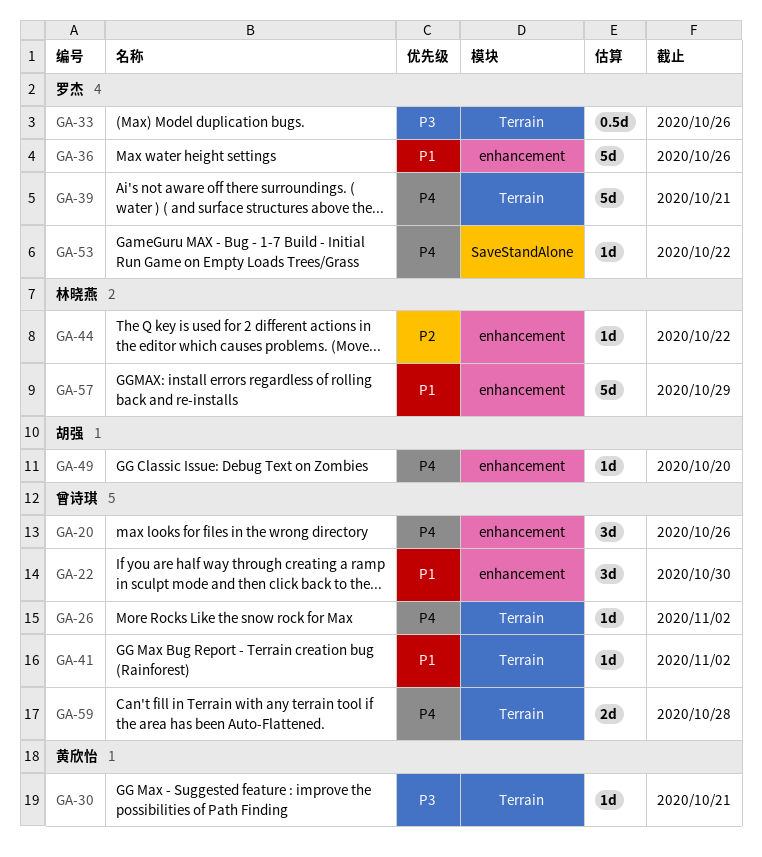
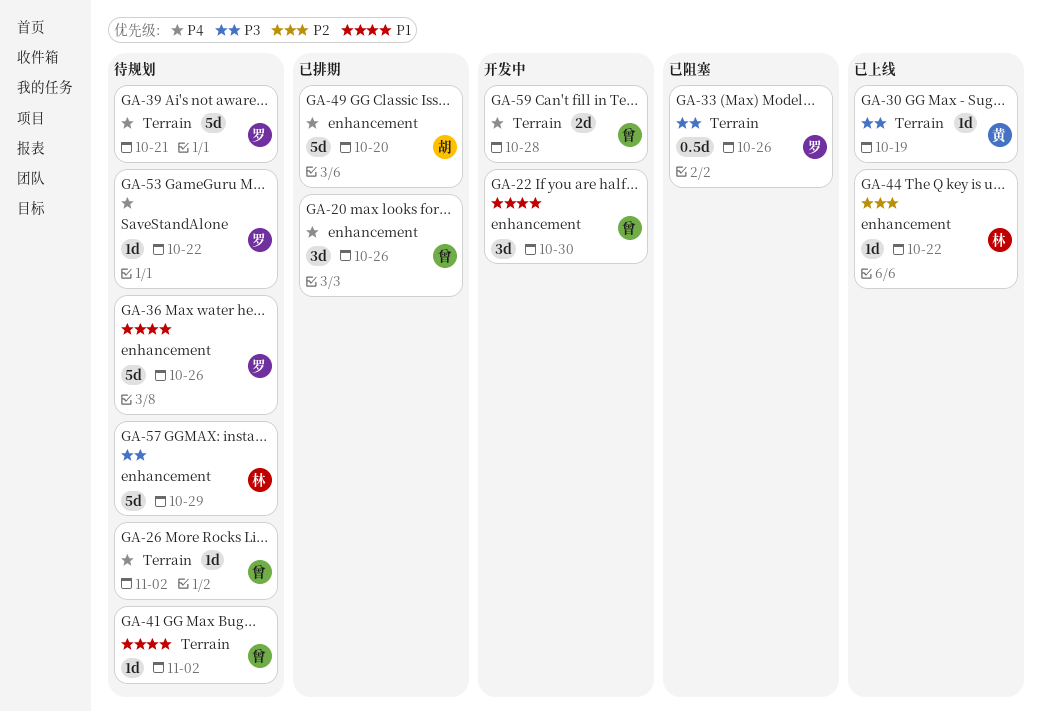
GA-30, due: Oct 21 -> Oct 19
GA-49, estimate: 1d -> 5d
GA-57, priority: P1 -> P3

